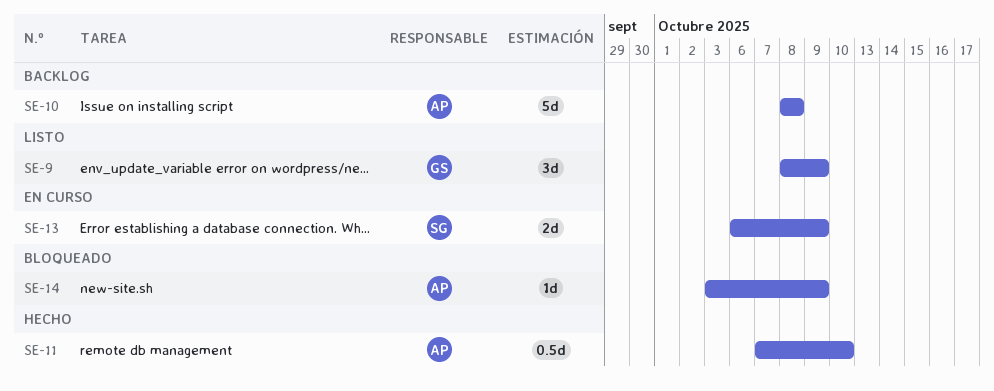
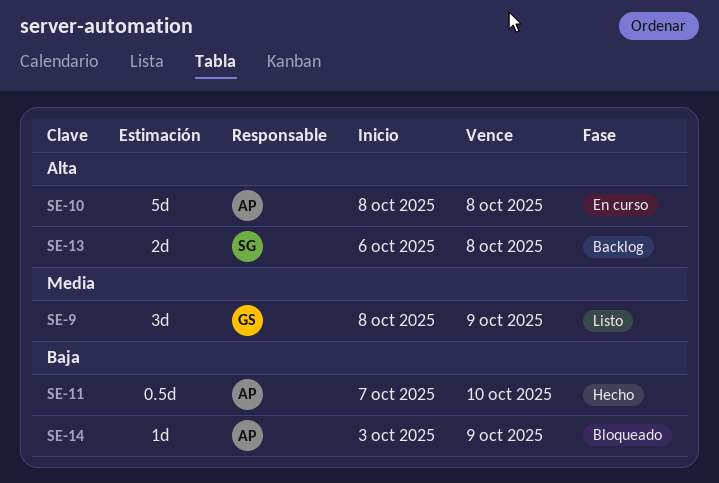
SE-10, status: Backlog -> En curso
SE-13, status: En curso -> Backlog
SE-13, due: Oct 9 -> Oct 8

